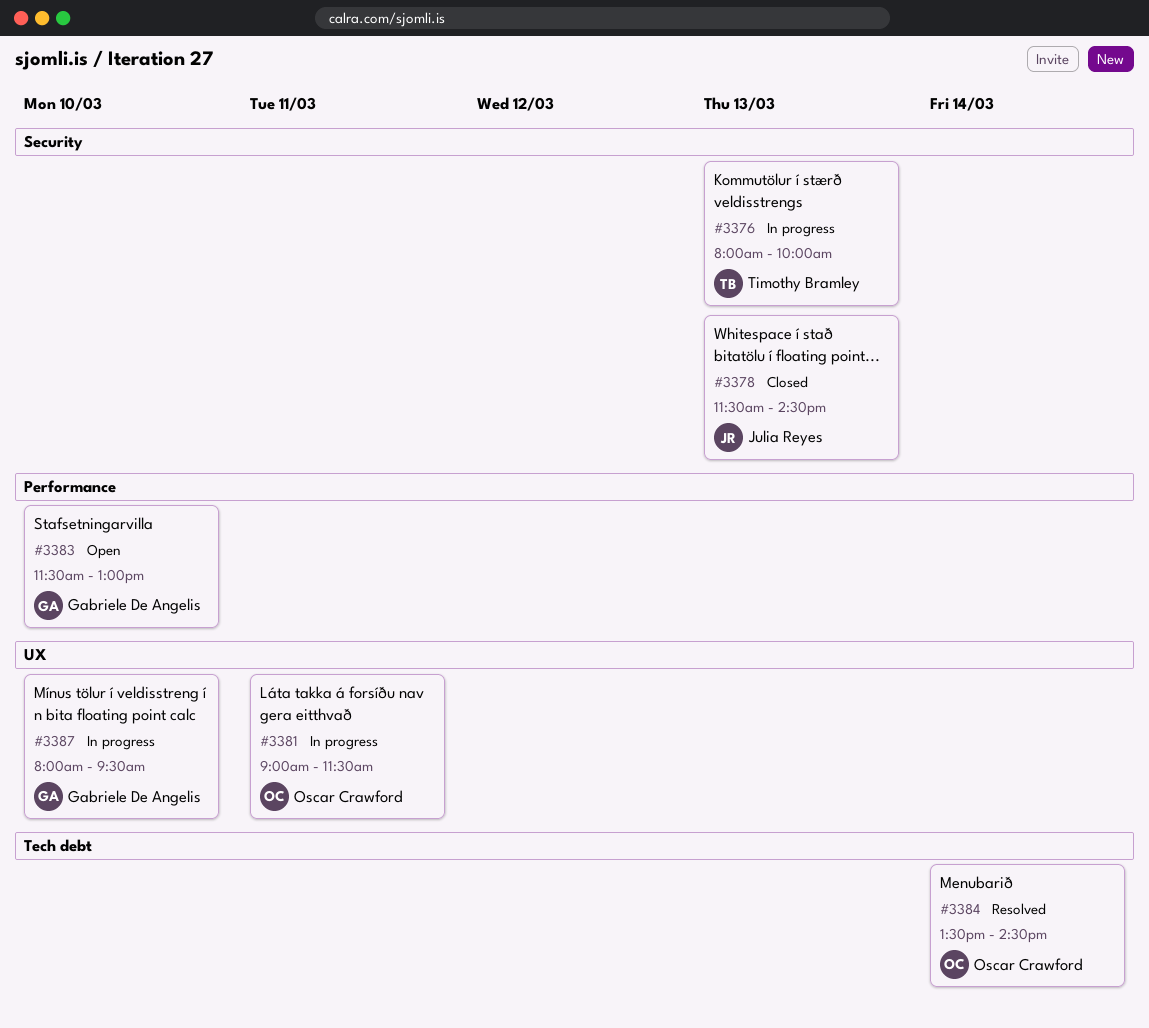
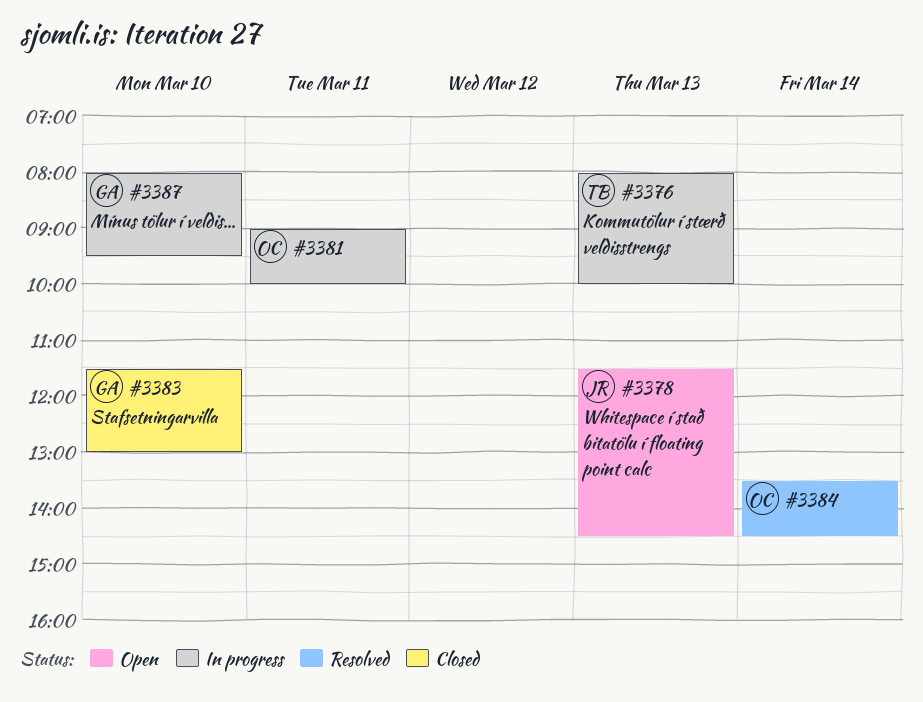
#3378, status: Closed -> Open
#3381, ends: 11:30 -> 10:00
#3383, status: Open -> Closed

